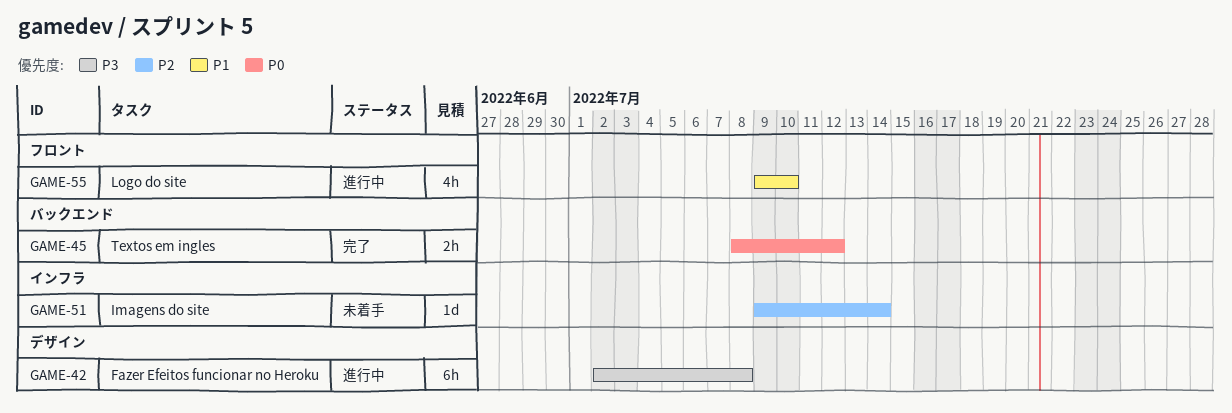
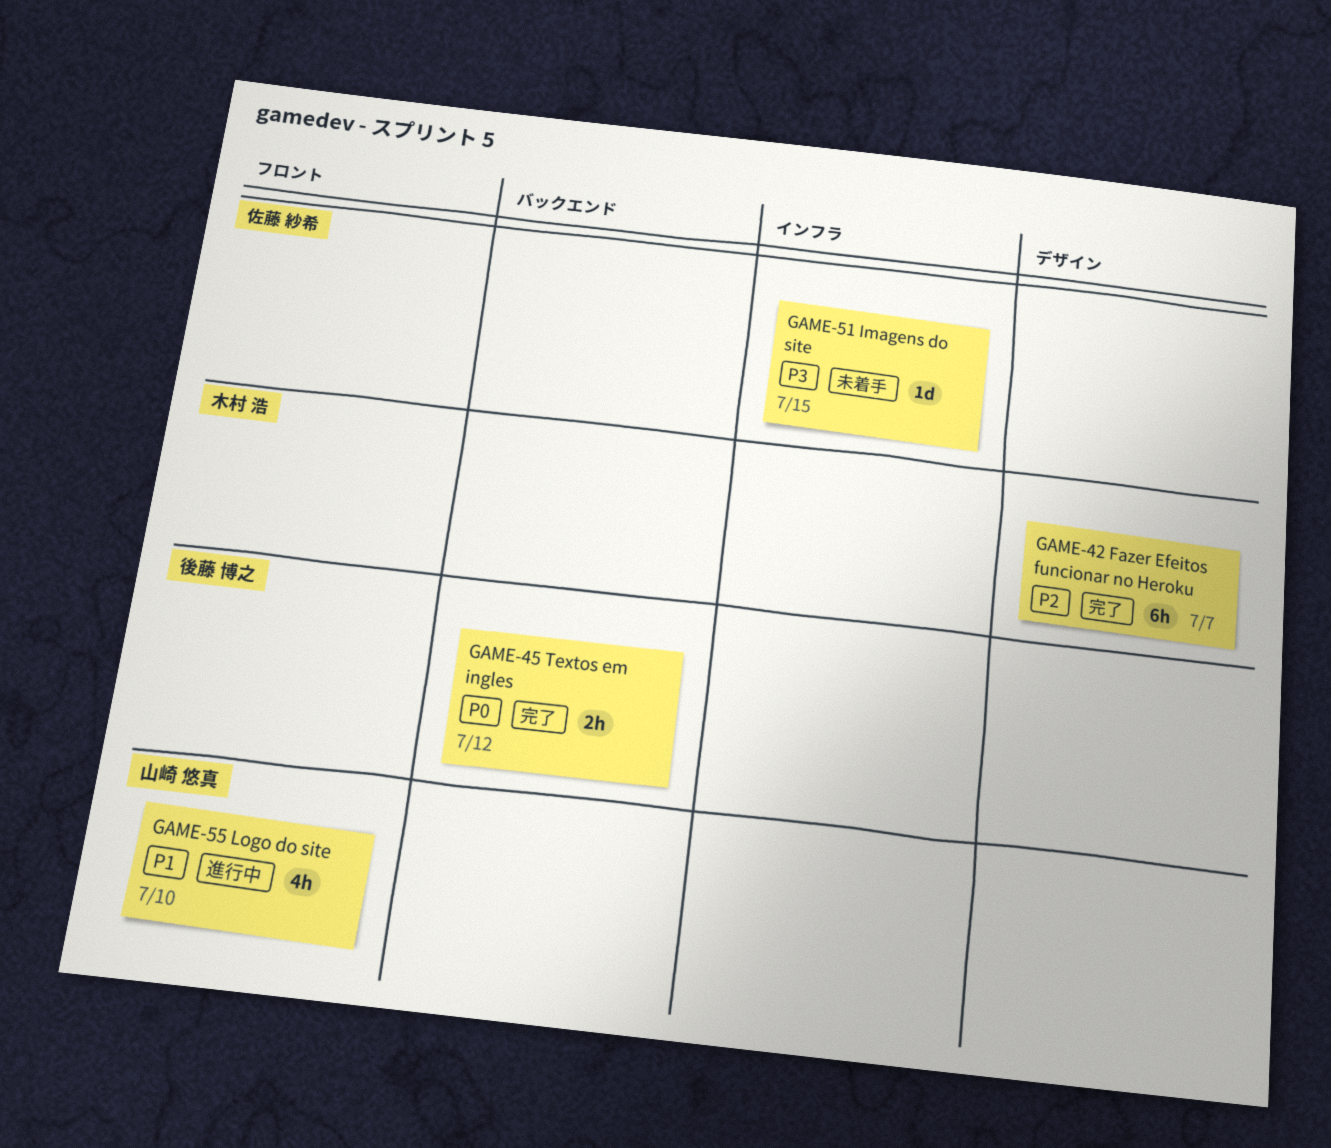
GAME-42, status: 進行中 -> 完了
GAME-42, priority: P3 -> P2
GAME-42, due: Jul 8 -> Jul 7
GAME-51, priority: P2 -> P3
GAME-51, due: Jul 14 -> Jul 15

